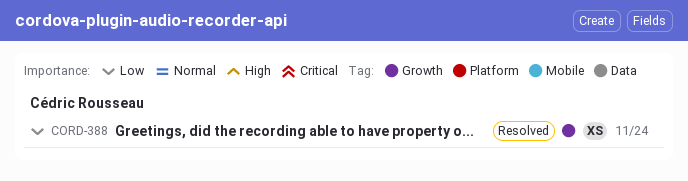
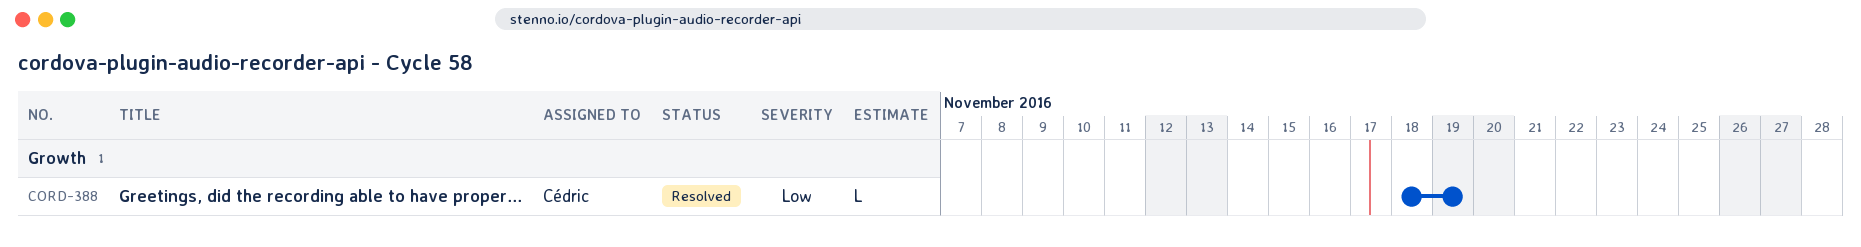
CORD-388, estimate: XS -> L
CORD-388, due: Nov 24 -> Nov 19

